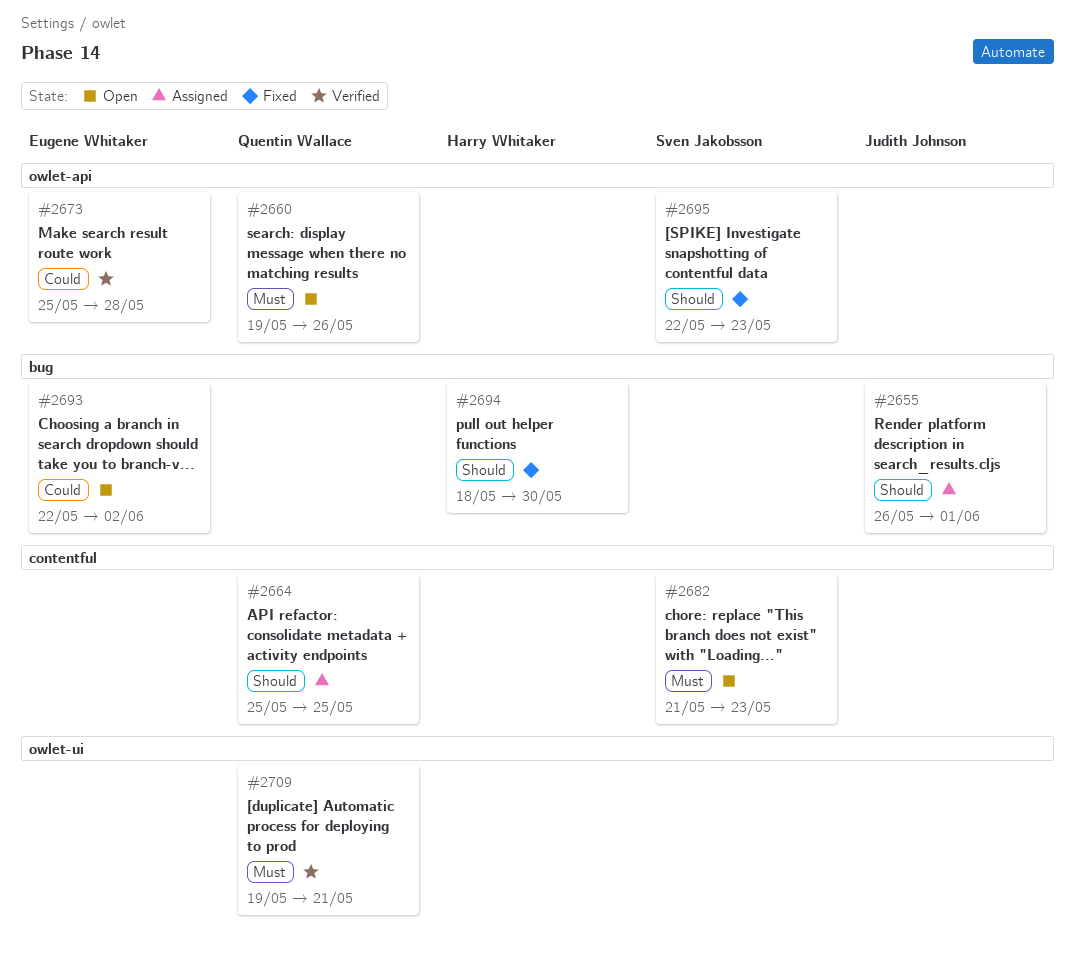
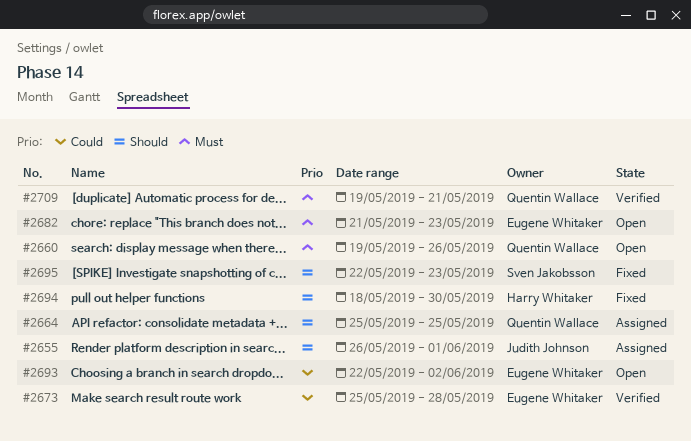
#2682, owner: Sven Jakobsson -> Eugene Whitaker

